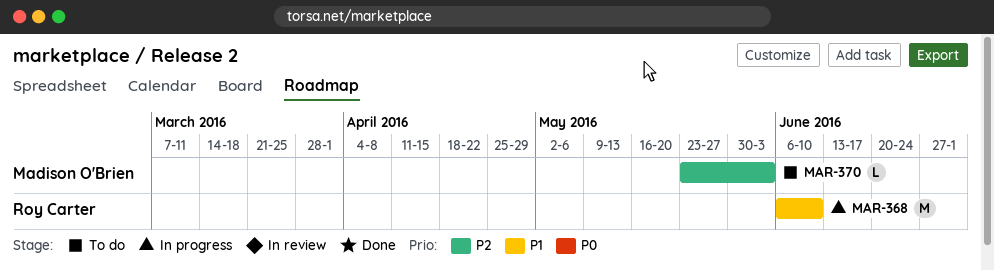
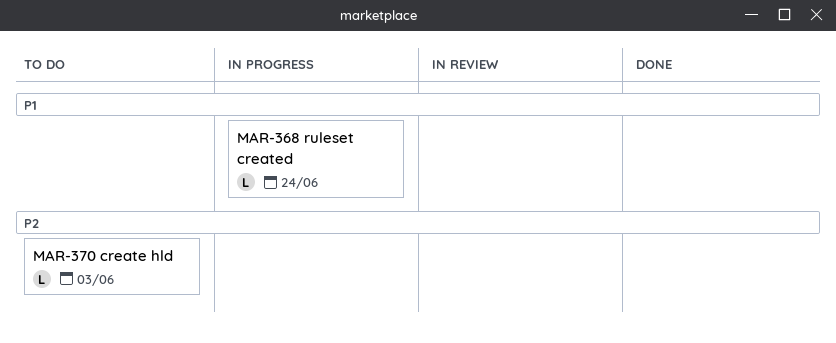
MAR-368, estimate: M -> L
MAR-368, due: Jun 10 -> Jun 24

